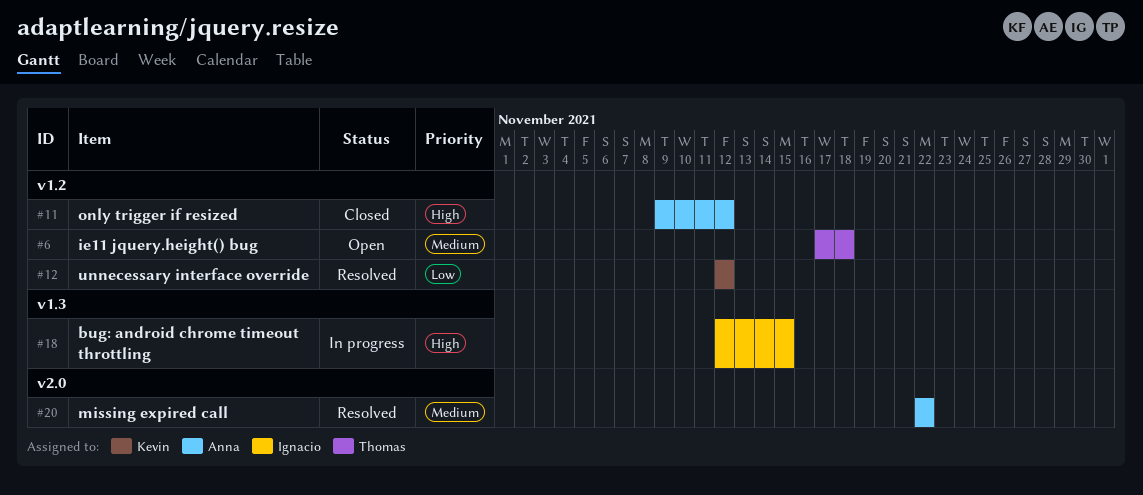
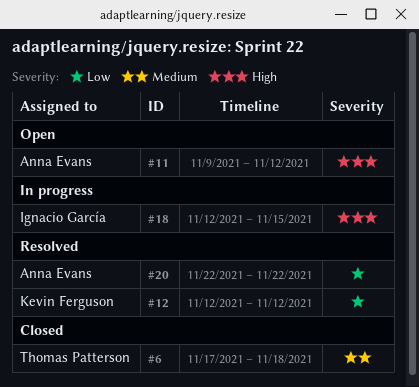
#6, status: Open -> Closed
#11, status: Closed -> Open
#20, priority: Medium -> Low

